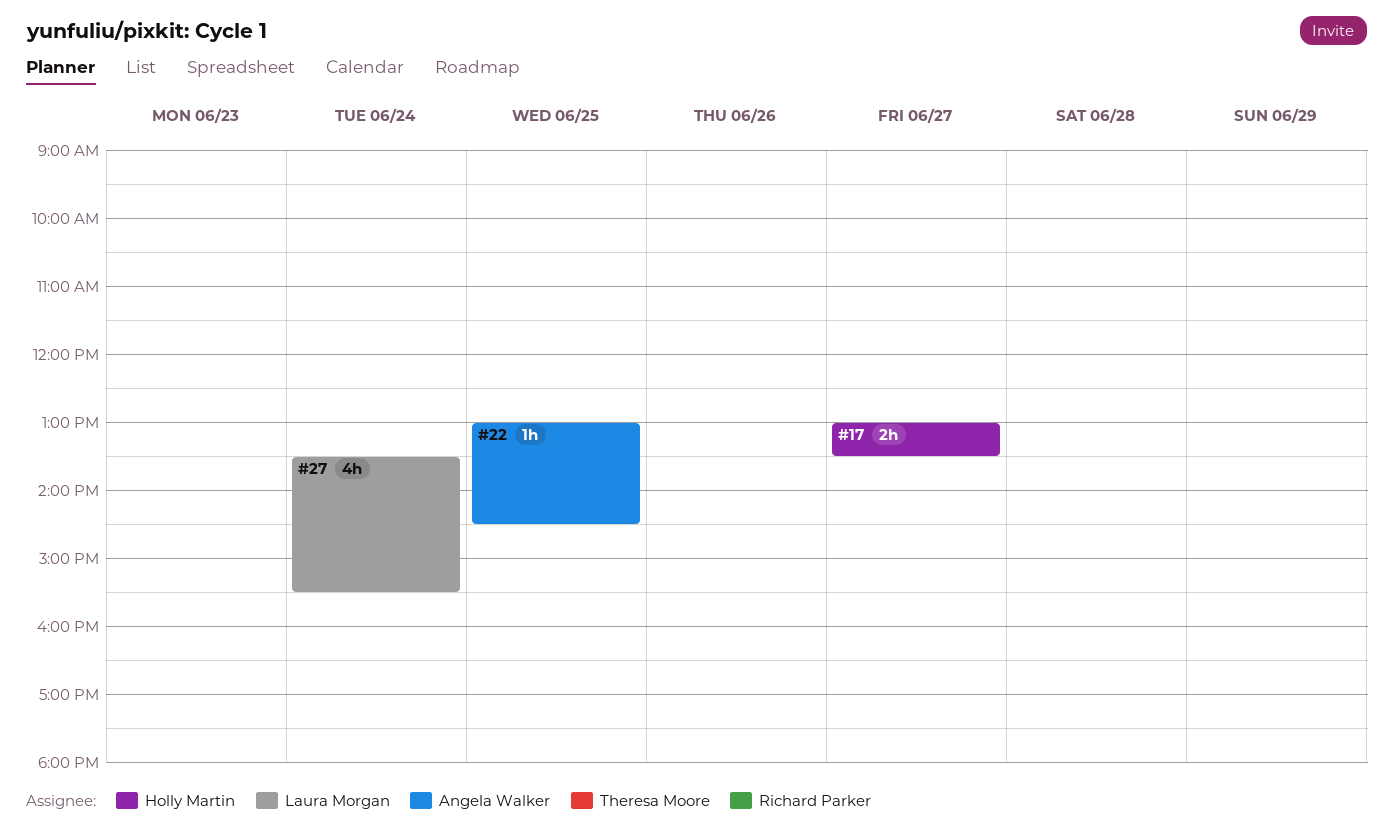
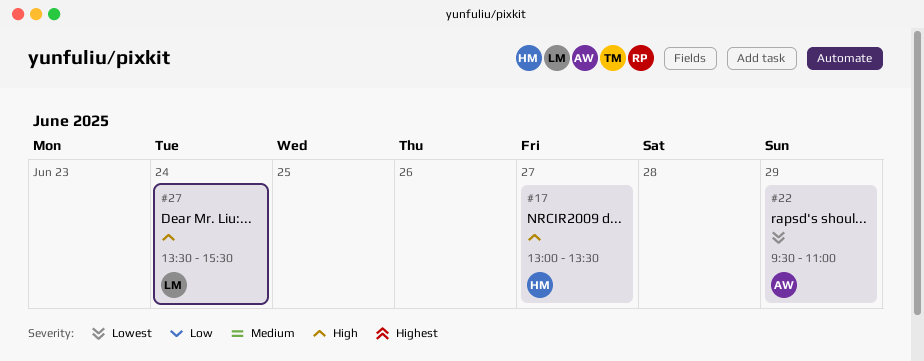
#22, day: Jun 25 -> Jun 29
#22, begins: 13:00 -> 09:30
#22, ends: 14:30 -> 11:00

